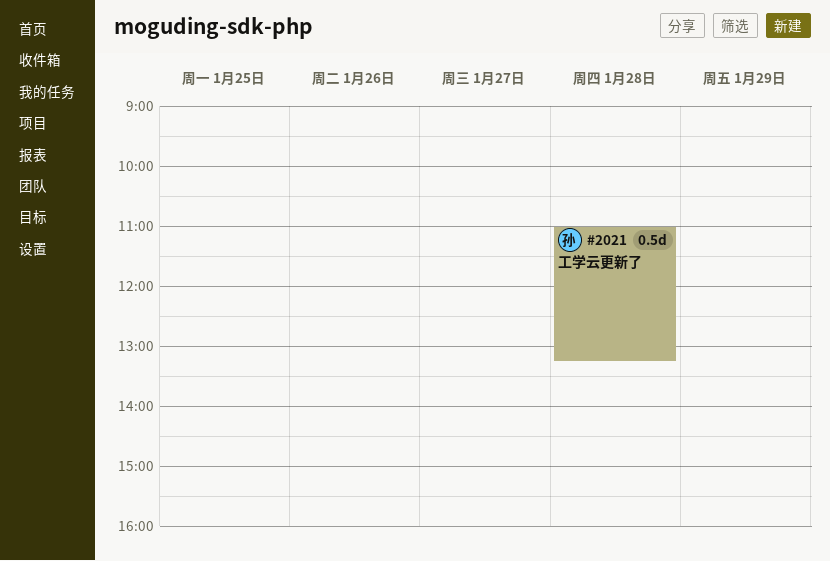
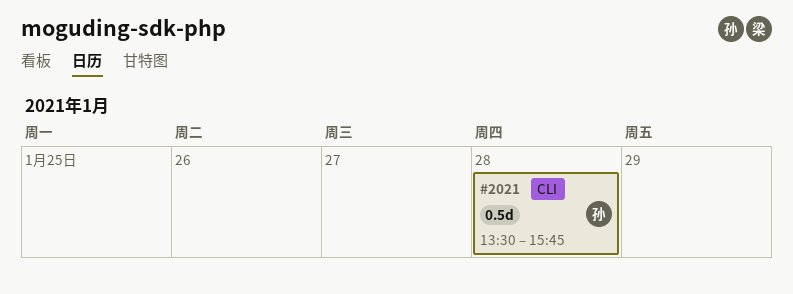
#2021, begins: 11:00 -> 13:30
#2021, ends: 13:15 -> 15:45

